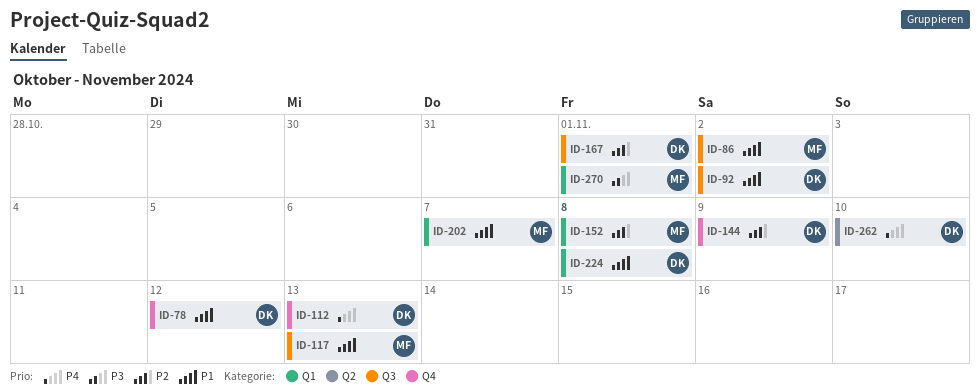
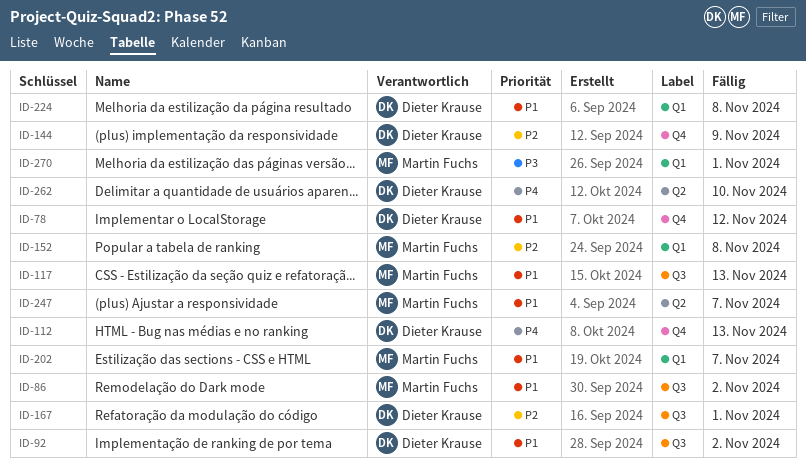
ID-247: none -> present

